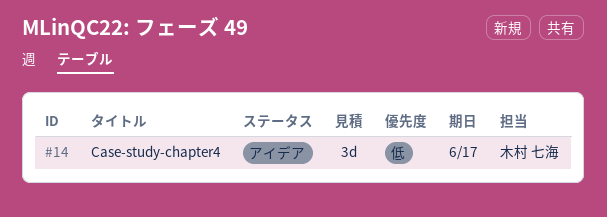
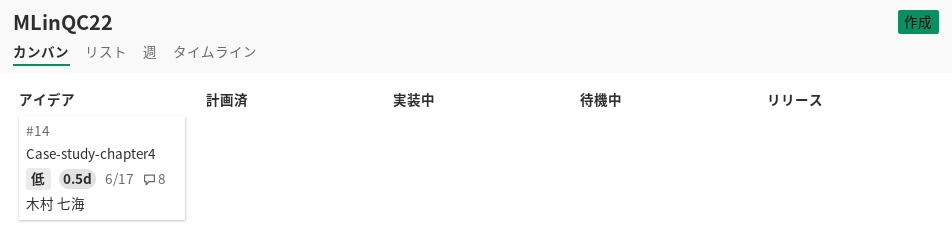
#14, estimate: 3d -> 0.5d

